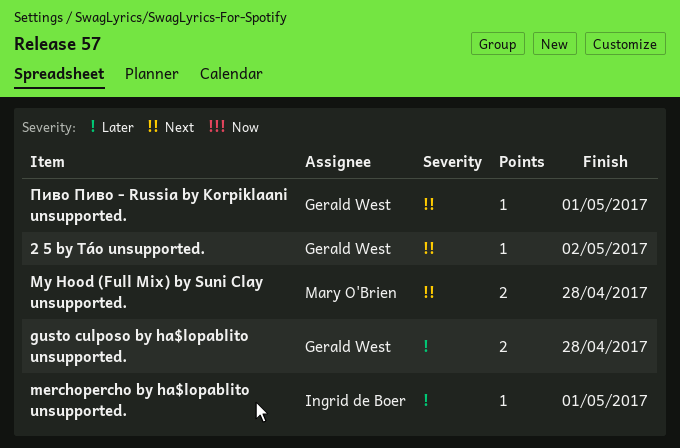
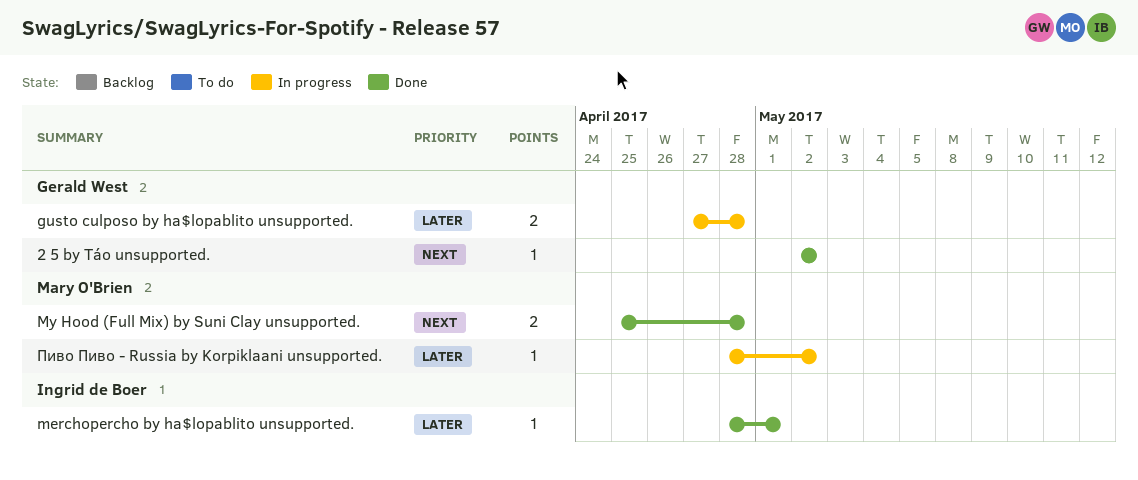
Пиво Пиво - Russia by Korpiklaani unsupported., owner: Gerald West -> Mary O'Brien
Пиво Пиво - Russia by Korpiklaani unsupported., priority: Next -> Later
Пиво Пиво - Russia by Korpiklaani unsupported., due: May 1 -> May 2

